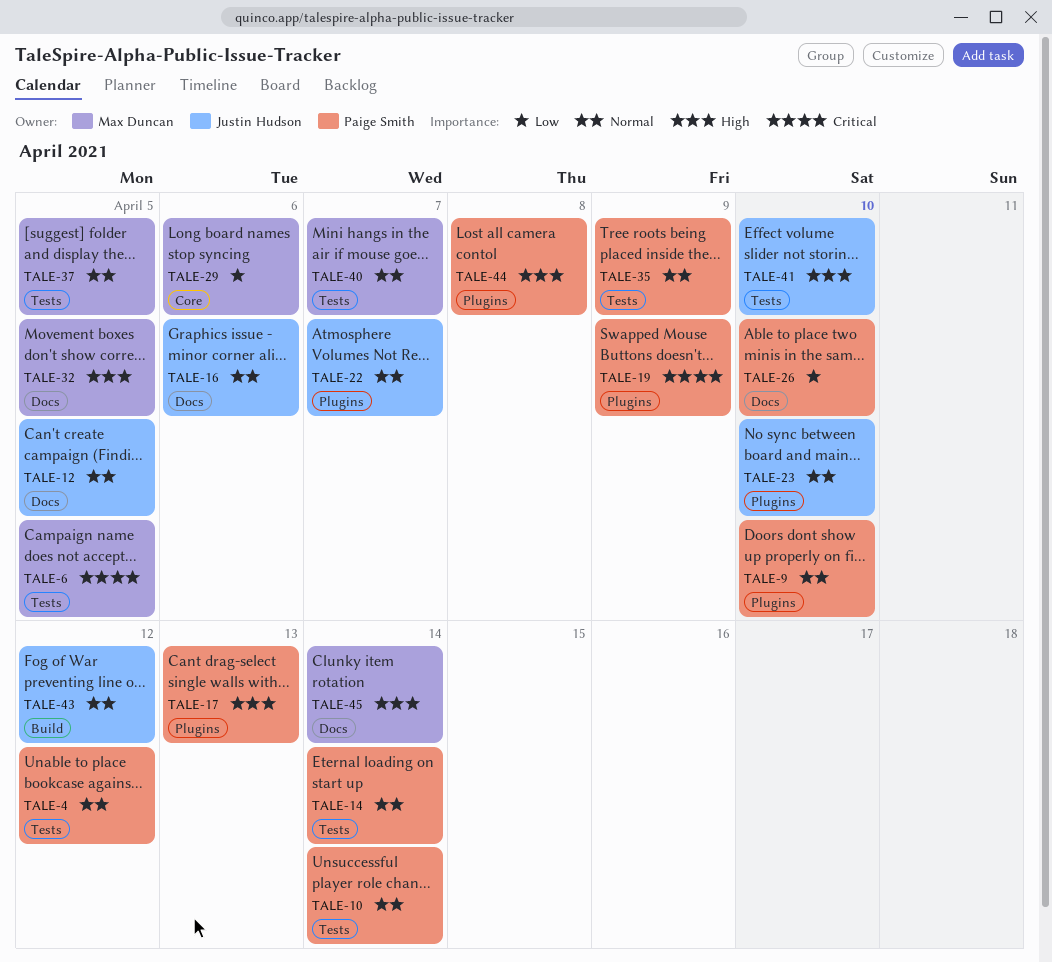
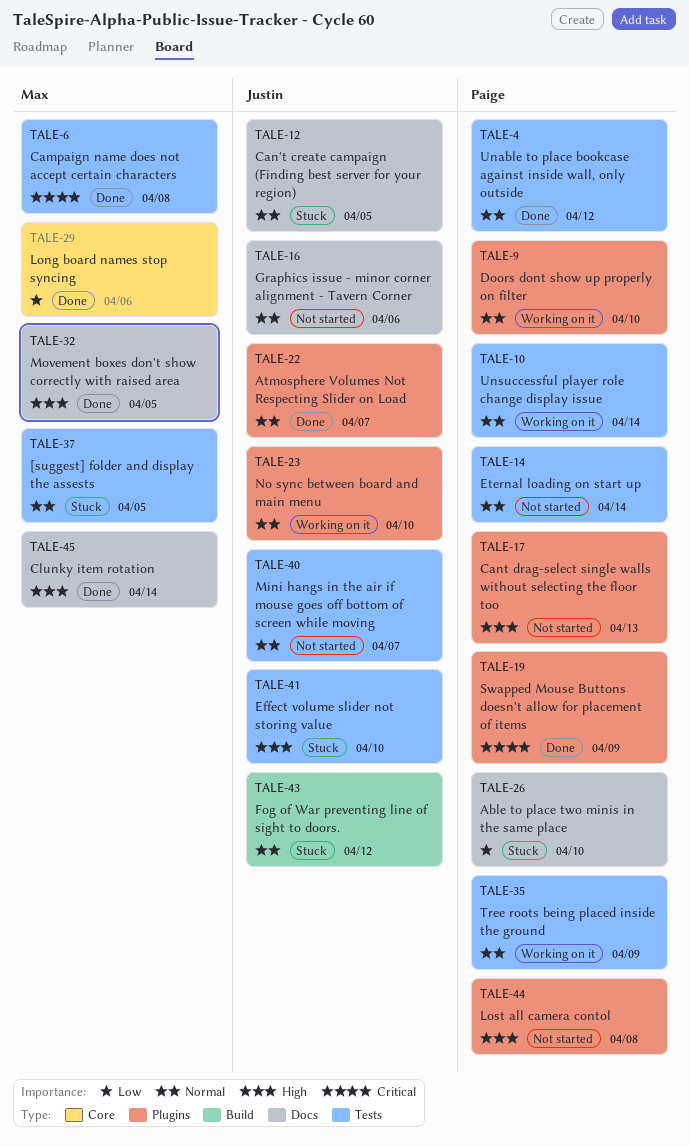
TALE-6, due: Apr 5 -> Apr 8
TALE-40, owner: Max Duncan -> Justin Hudson

